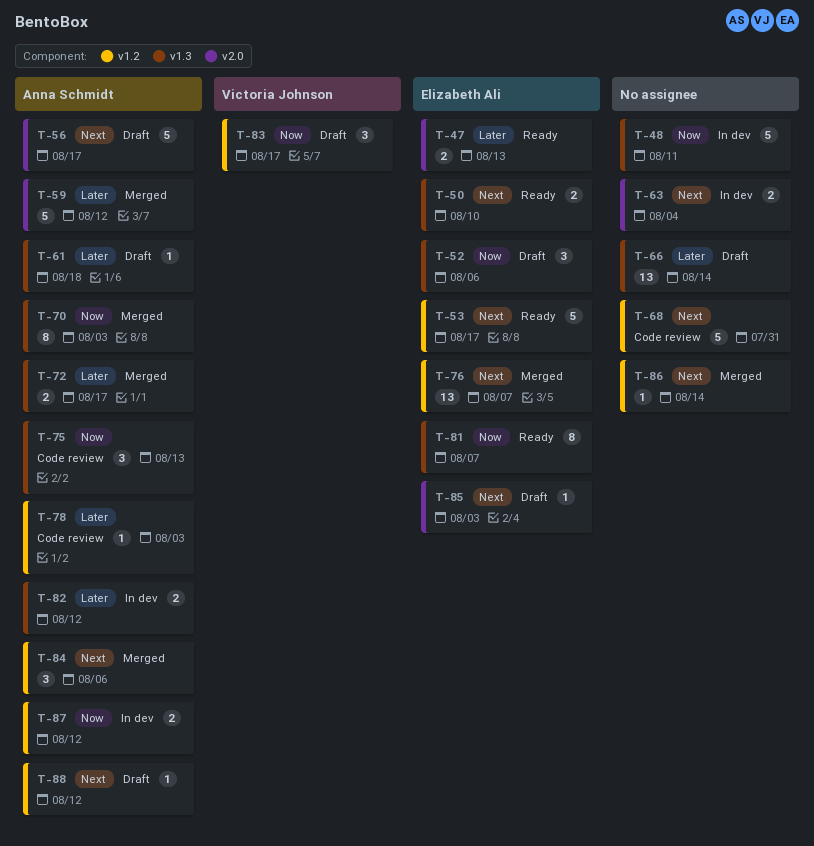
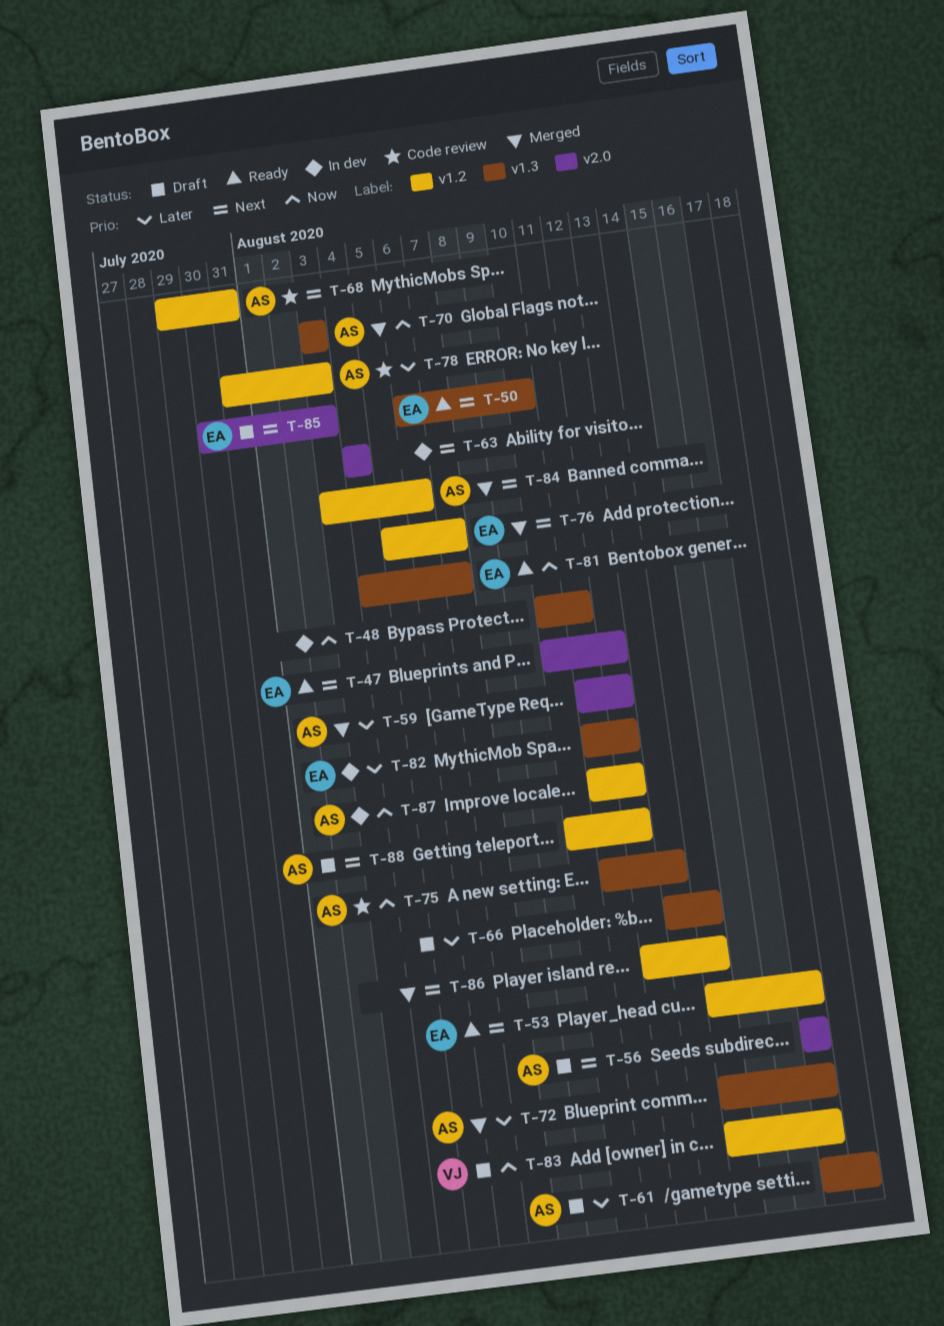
T-47, priority: Later -> Next
T-47, due: Aug 13 -> Aug 12
T-52: present -> none
T-68, owner: none -> Anna Schmidt
T-82, owner: Anna Schmidt -> Elizabeth Ali

